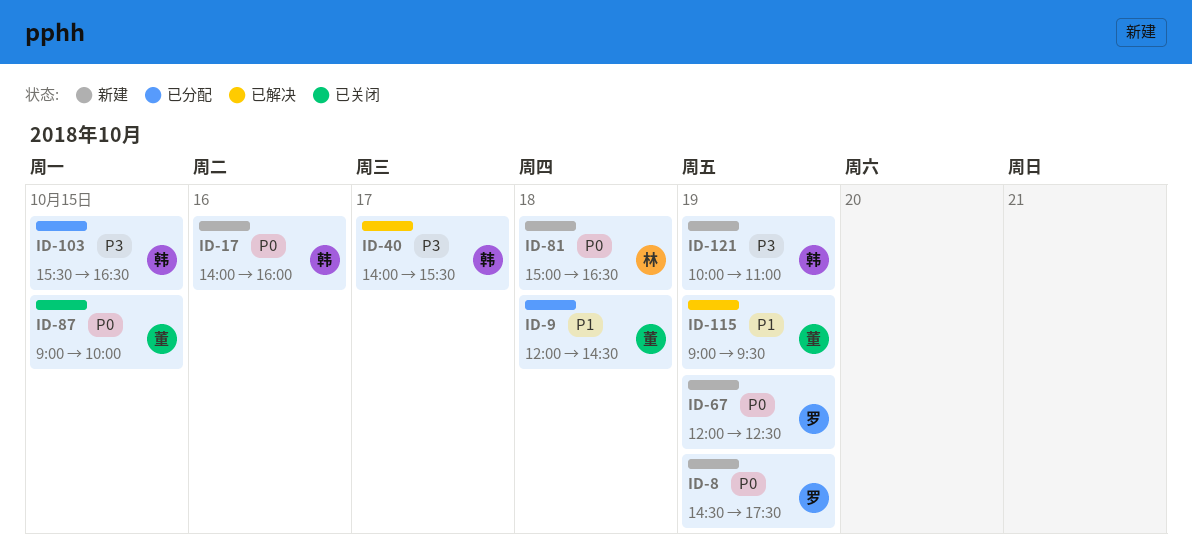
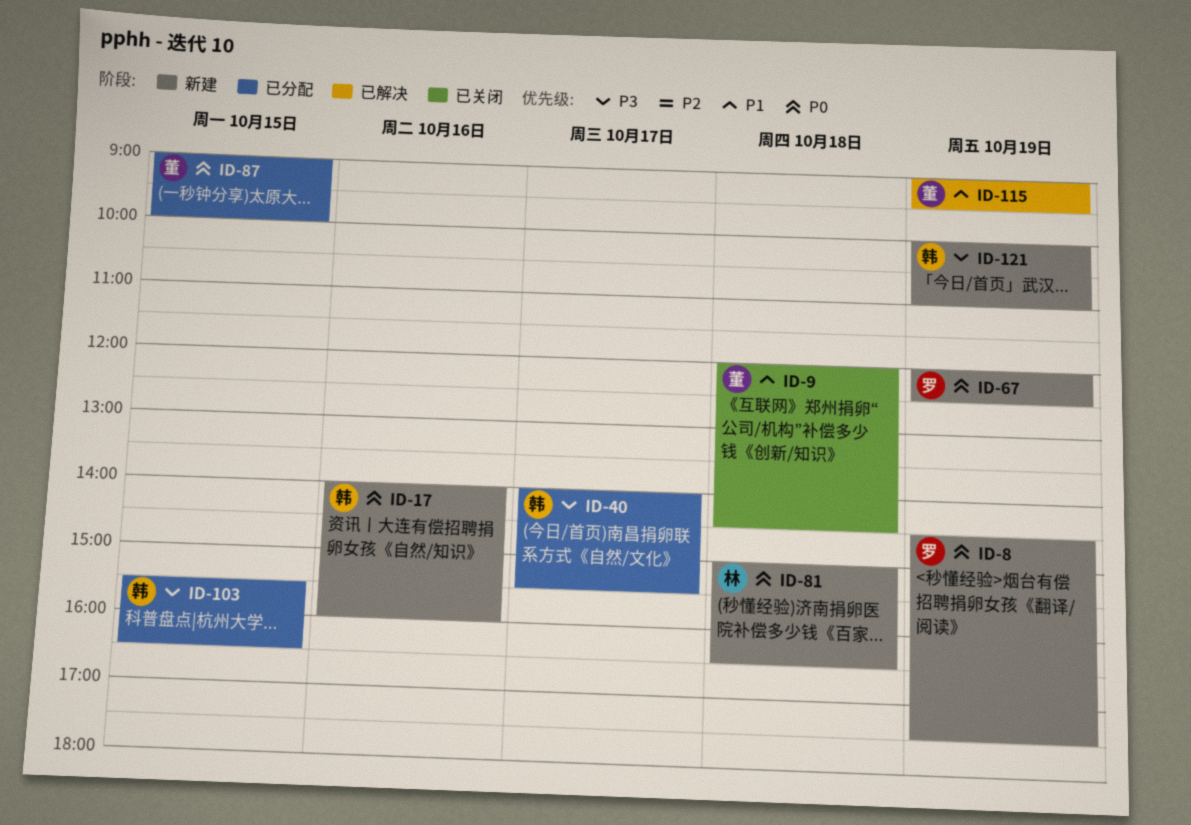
ID-9, status: 已分配 -> 已关闭
ID-40, status: 已解决 -> 已分配
ID-87, status: 已关闭 -> 已分配

